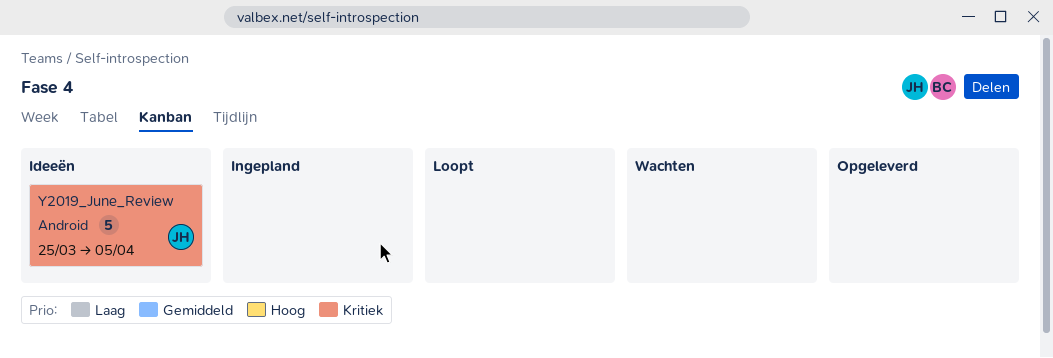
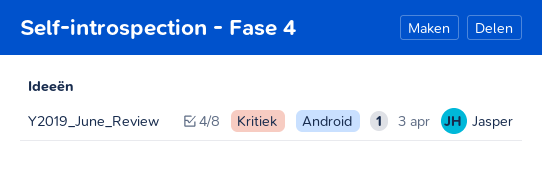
Y2019_June_Review, estimate: 5 -> 1
Y2019_June_Review, due: Apr 5 -> Apr 3

